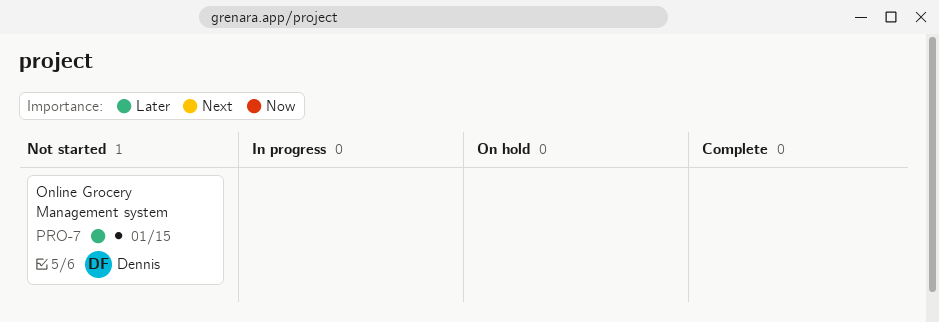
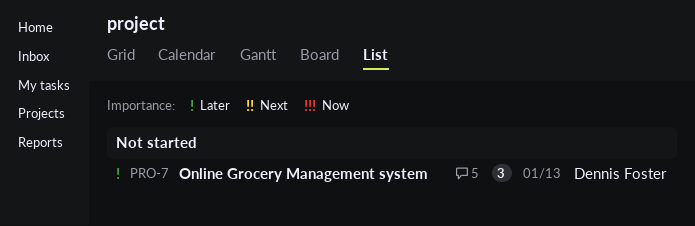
PRO-7, estimate: 1 -> 3
PRO-7, due: Jan 15 -> Jan 13

